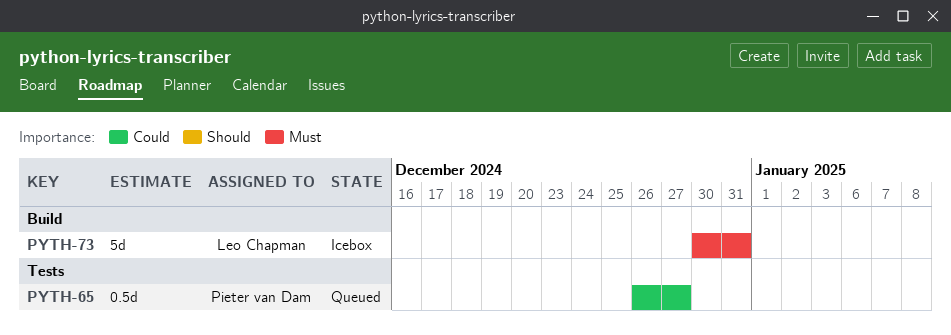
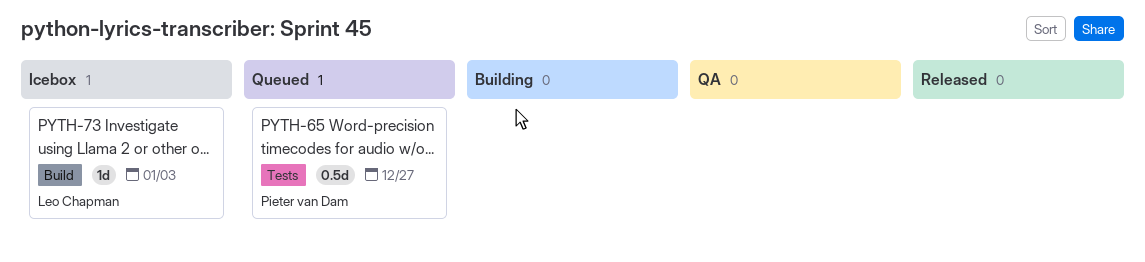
PYTH-73, estimate: 5d -> 1d
PYTH-73, due: Dec 31 -> Jan 3

